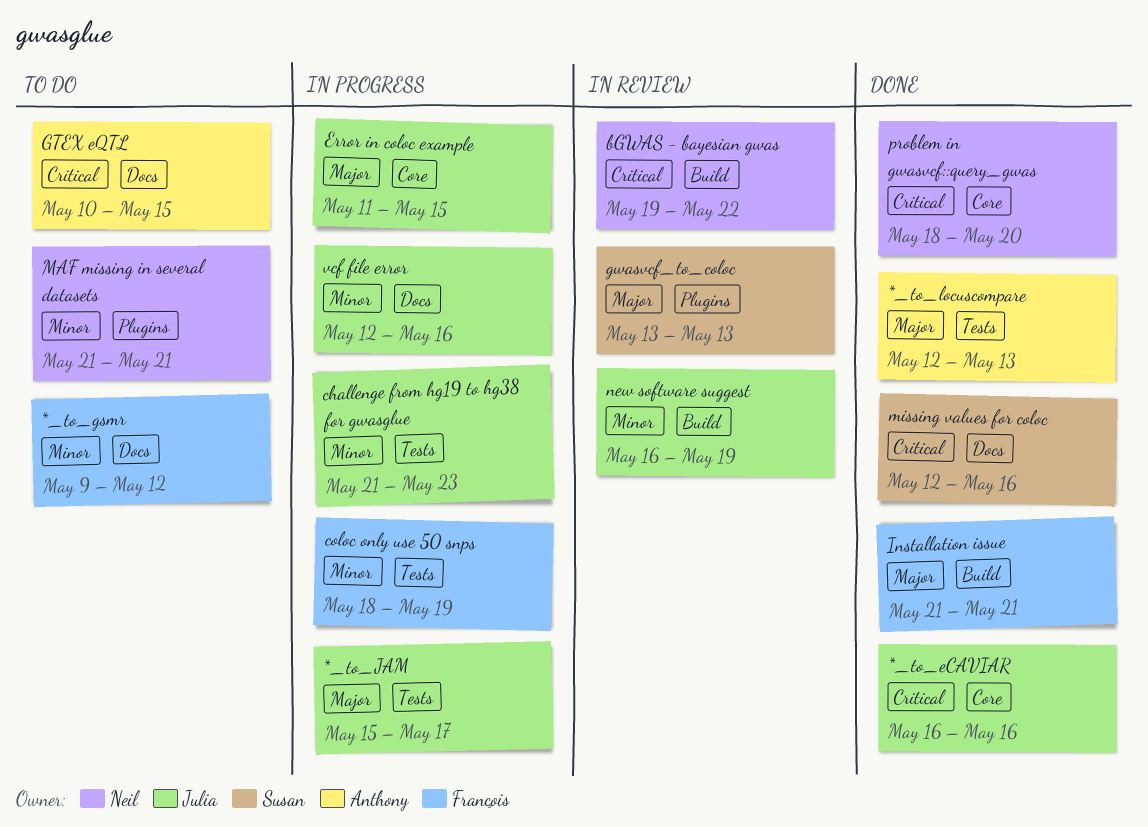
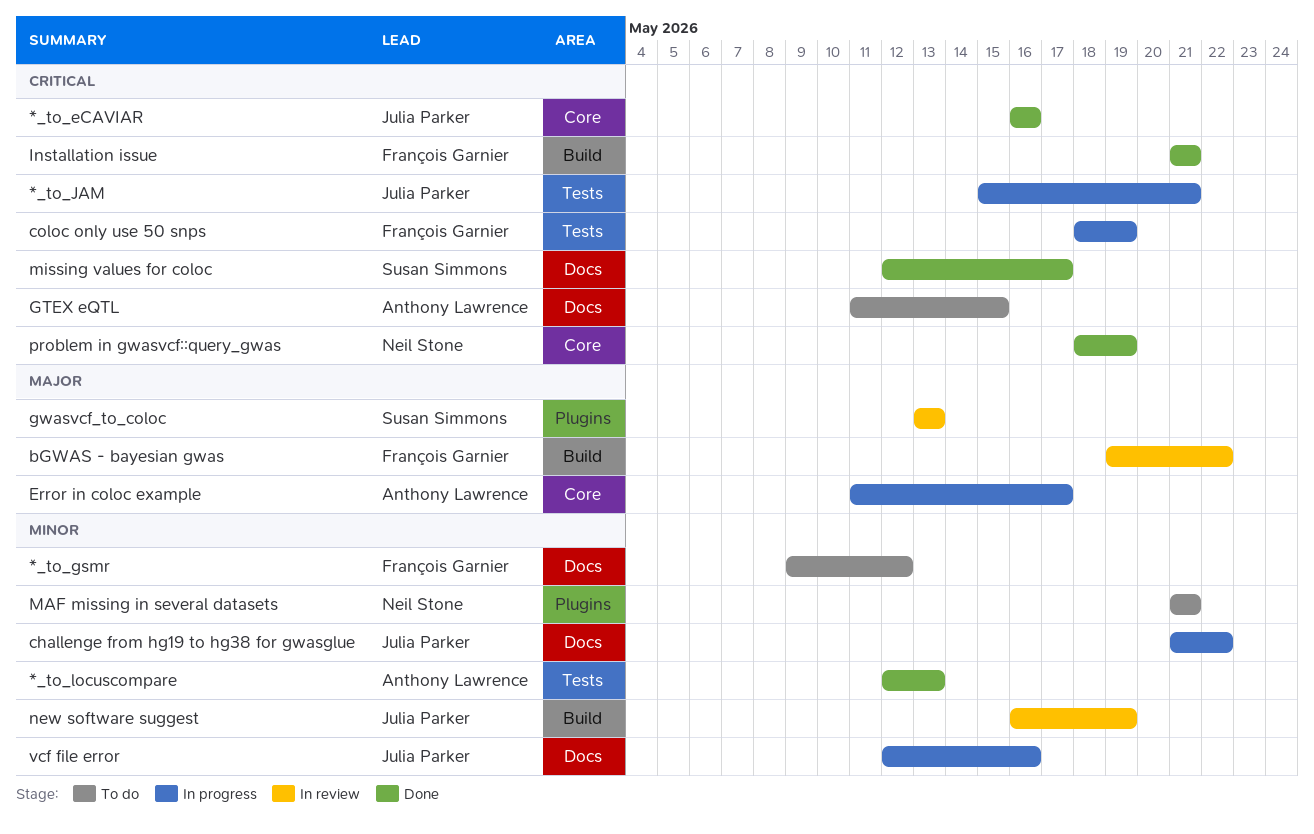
*_to_JAM, priority: Major -> Critical
*_to_JAM, due: May 17 -> May 21
*_to_locuscompare, priority: Major -> Minor
bGWAS - bayesian gwas, owner: Neil Stone -> François Garnier
bGWAS - bayesian gwas, priority: Critical -> Major
challenge from hg19 to hg38 for gwasglue, label: Tests -> Docs
challenge from hg19 to hg38 for gwasglue, due: May 23 -> May 22
coloc only use 50 snps, priority: Minor -> Critical
Error in coloc example, owner: Julia Parker -> Anthony Lawrence
Error in coloc example, due: May 15 -> May 17
GTEX eQTL, start: May 10 -> May 11
Installation issue, priority: Major -> Critical
missing values for coloc, due: May 16 -> May 17
problem in gwasvcf::query_gwas, due: May 20 -> May 19

